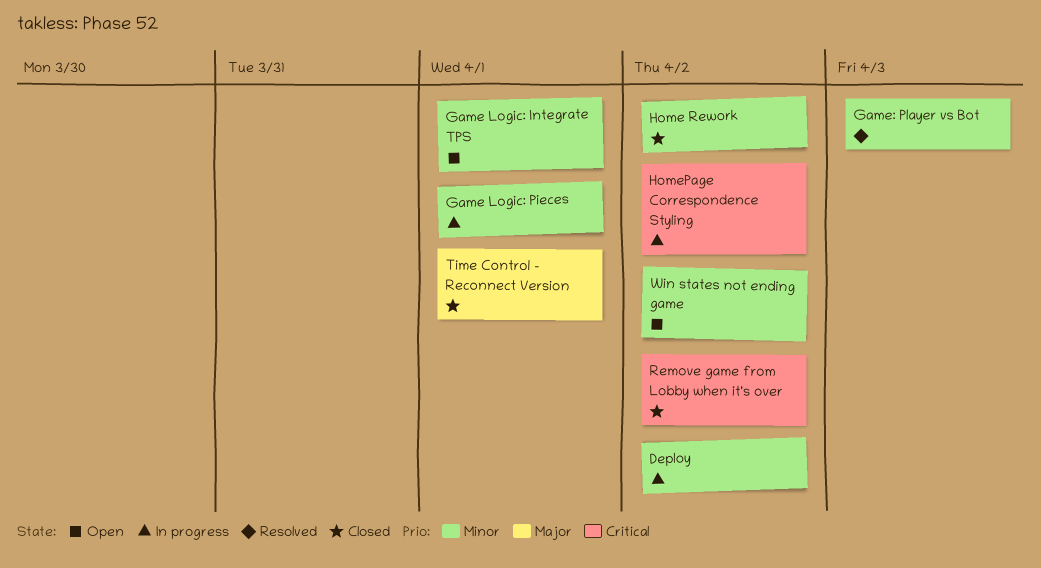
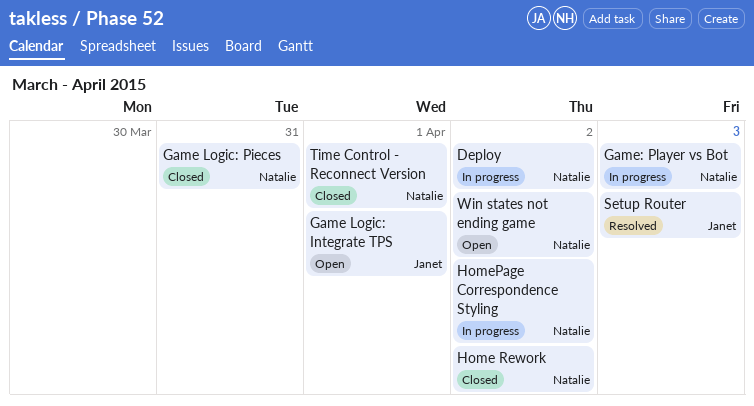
Game Logic: Pieces, status: In progress -> Closed
Game Logic: Pieces, due: Apr 1 -> Mar 31
Game: Player vs Bot, status: Resolved -> In progress
Remove game from Lobby when it's over: present -> none
Setup Router: none -> present

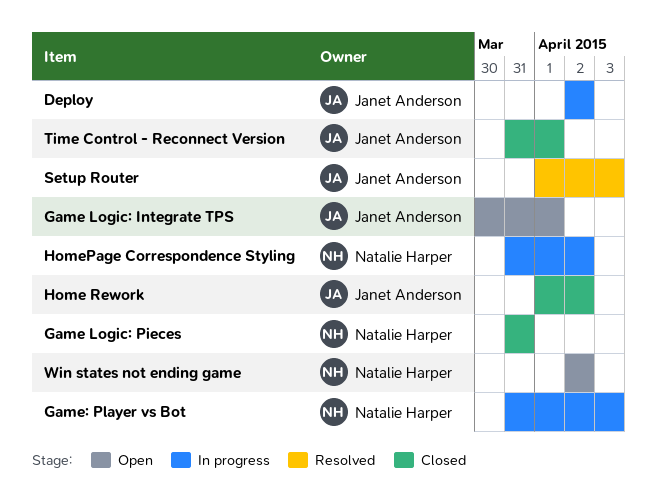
Deploy, owner: Natalie Harper -> Janet Anderson
Home Rework, owner: Natalie Harper -> Janet Anderson
Time Control - Reconnect Version, owner: Natalie Harper -> Janet Anderson

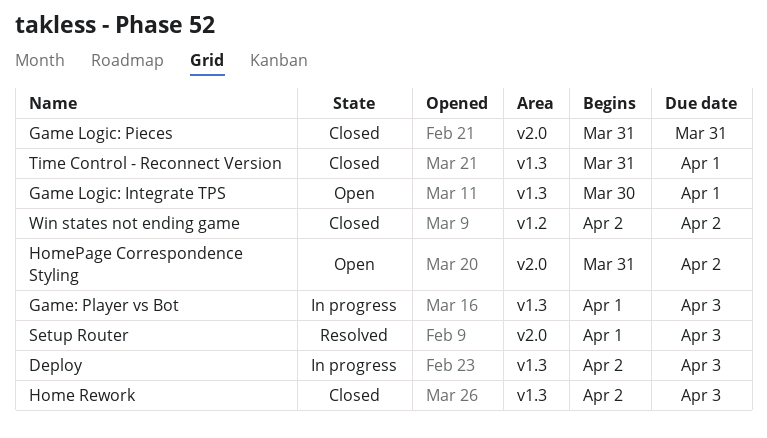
Deploy, due: Apr 2 -> Apr 3
Game: Player vs Bot, start: Mar 31 -> Apr 1
Home Rework, start: Apr 1 -> Apr 2
Home Rework, due: Apr 2 -> Apr 3
HomePage Correspondence Styling, status: In progress -> Open
Win states not ending game, status: Open -> Closed

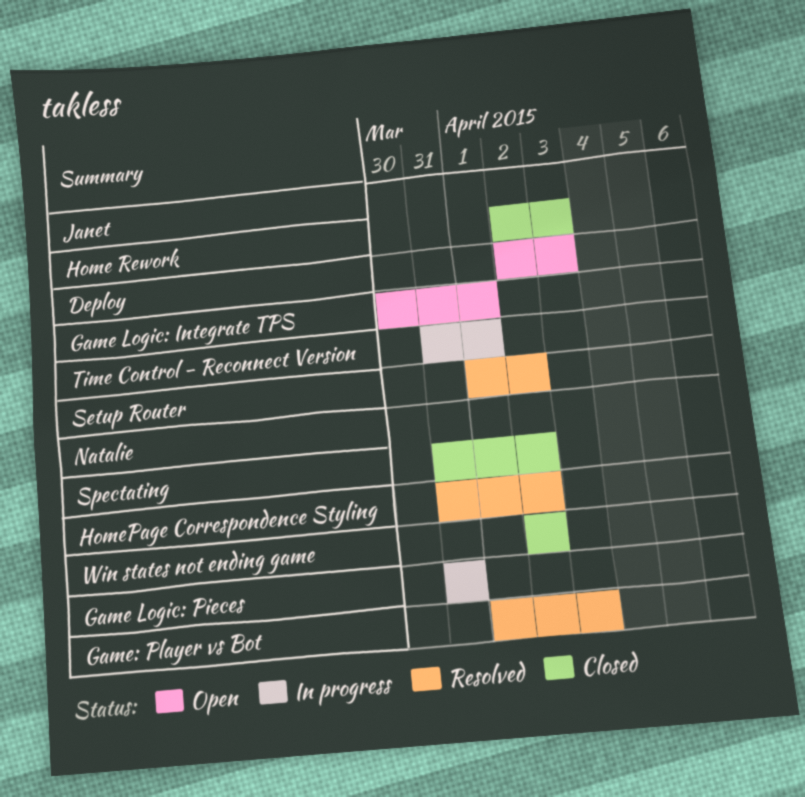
Deploy, status: In progress -> Open
Game Logic: Pieces, status: Closed -> In progress
Game: Player vs Bot, status: In progress -> Resolved
HomePage Correspondence Styling, status: Open -> Resolved
Setup Router, due: Apr 3 -> Apr 2
Spectating: none -> present
Time Control - Reconnect Version, status: Closed -> In progress

